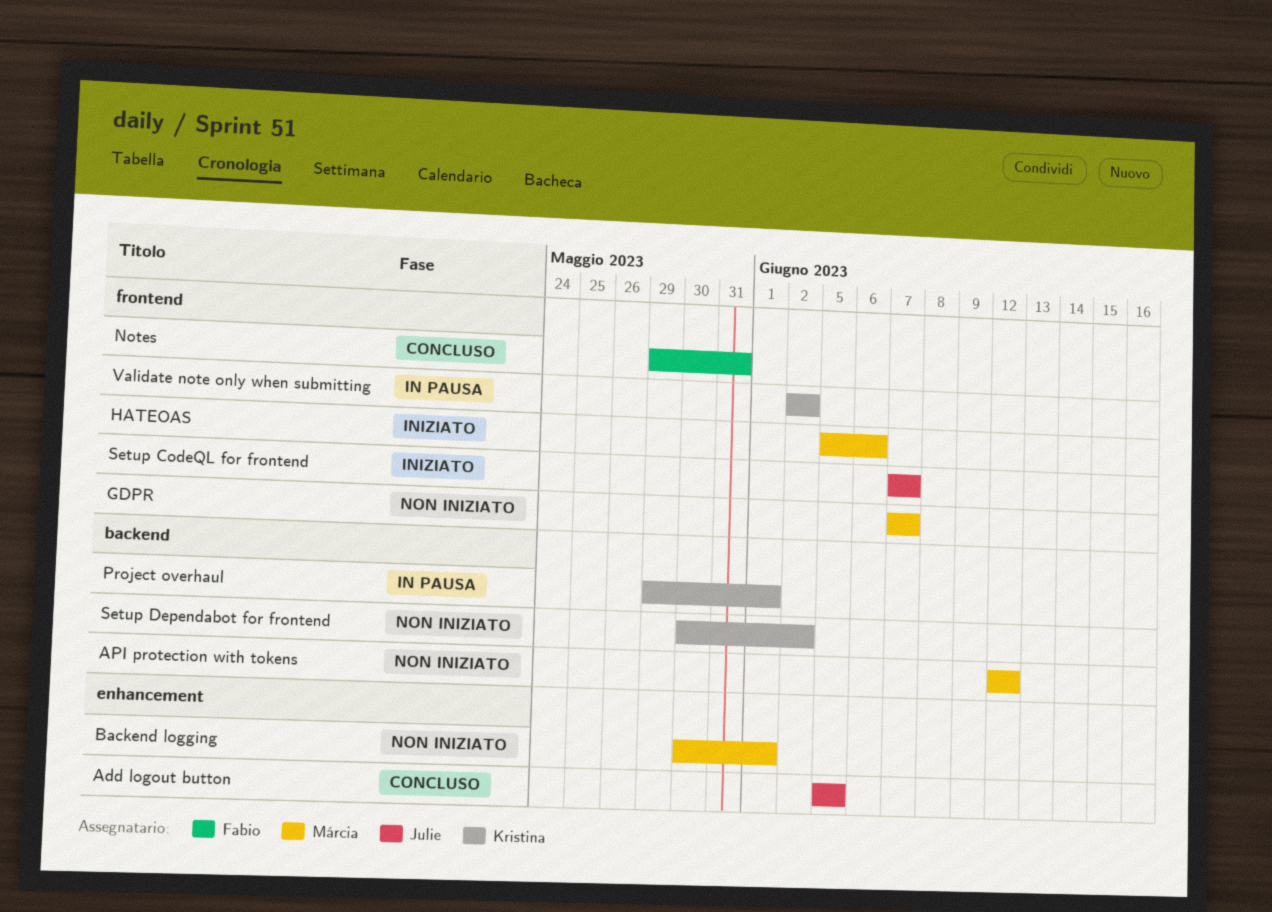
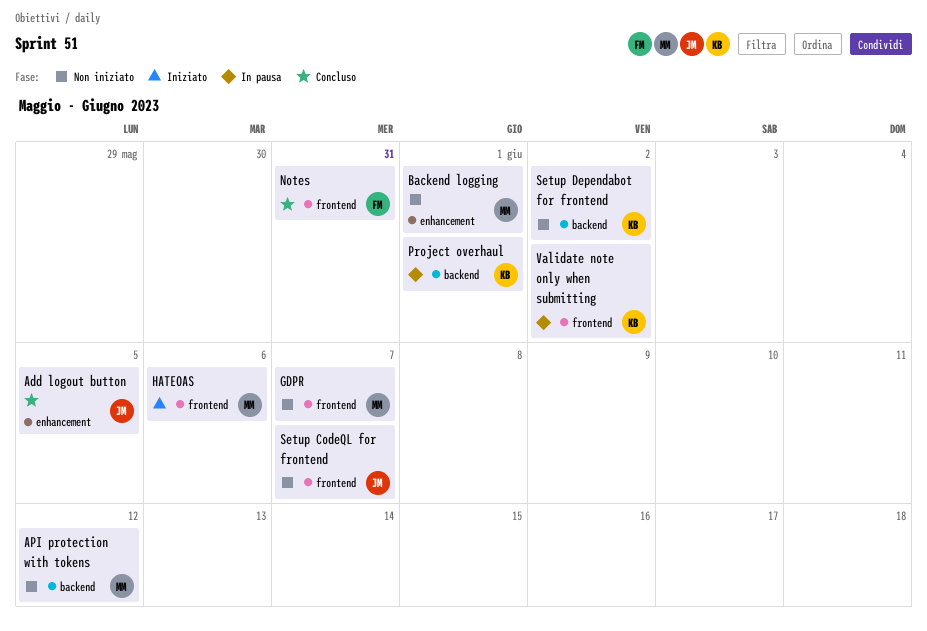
Setup CodeQL for frontend, status: Iniziato -> Non iniziato

